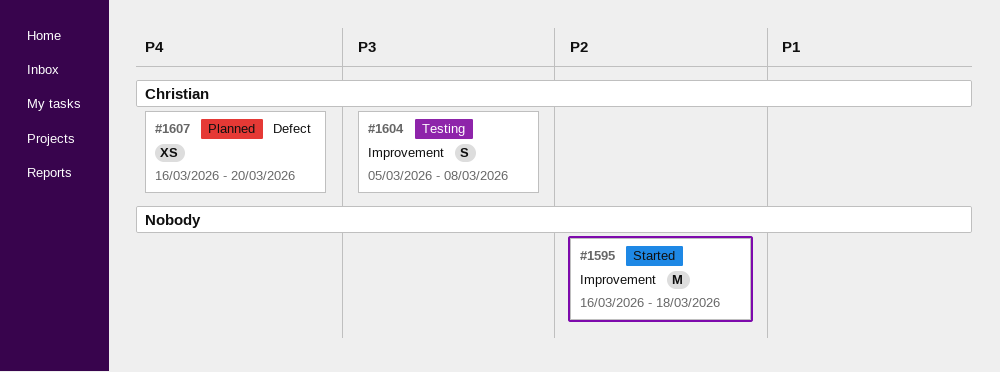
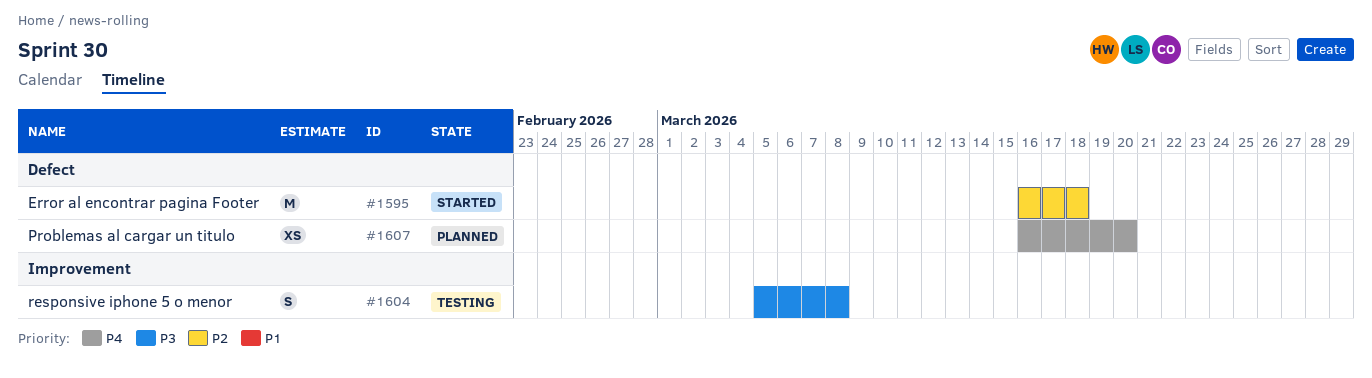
#1595, label: Improvement -> Defect

